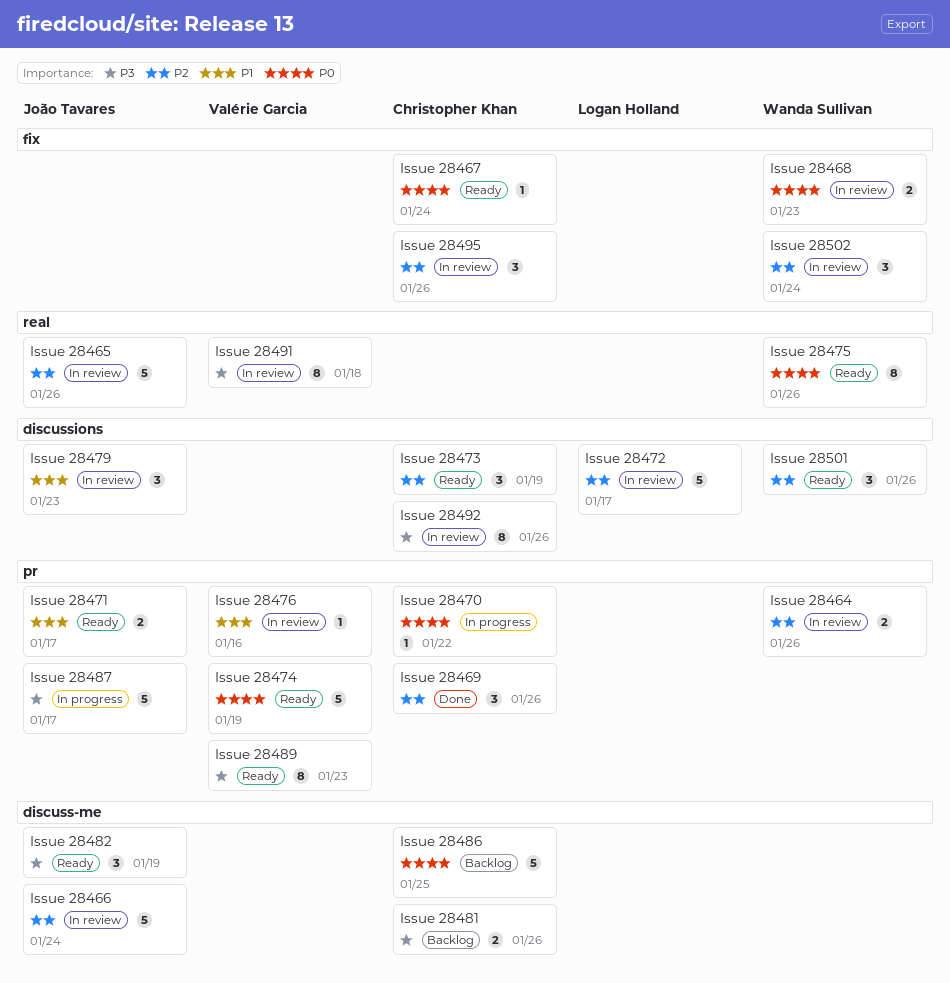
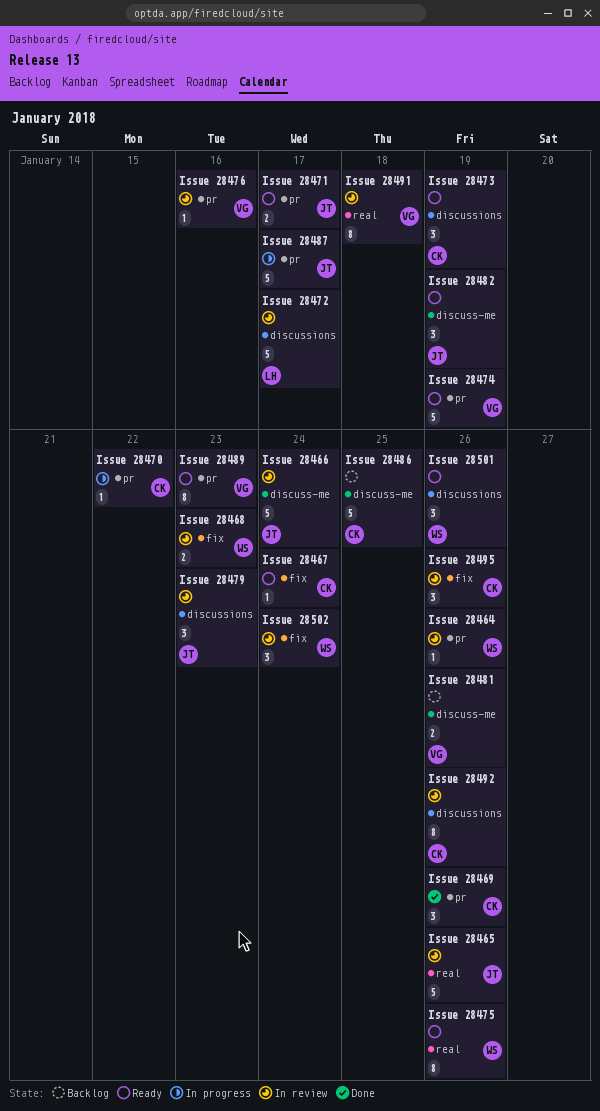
Issue 28464, estimate: 2 -> 1
Issue 28481, owner: Christopher Khan -> Valérie Garcia

